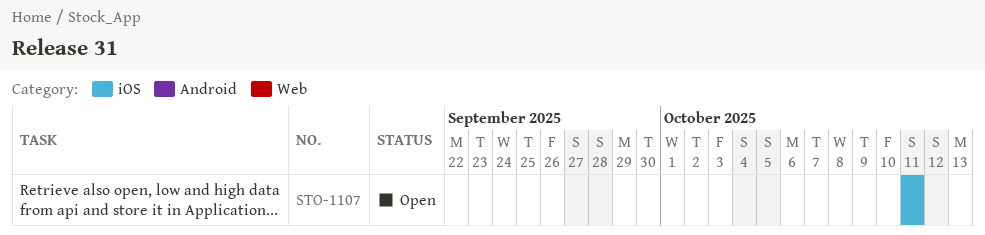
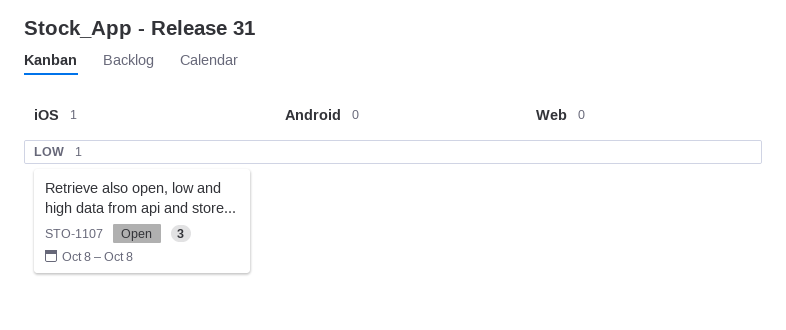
STO-1107, start: Oct 11 -> Oct 8
STO-1107, due: Oct 11 -> Oct 8

